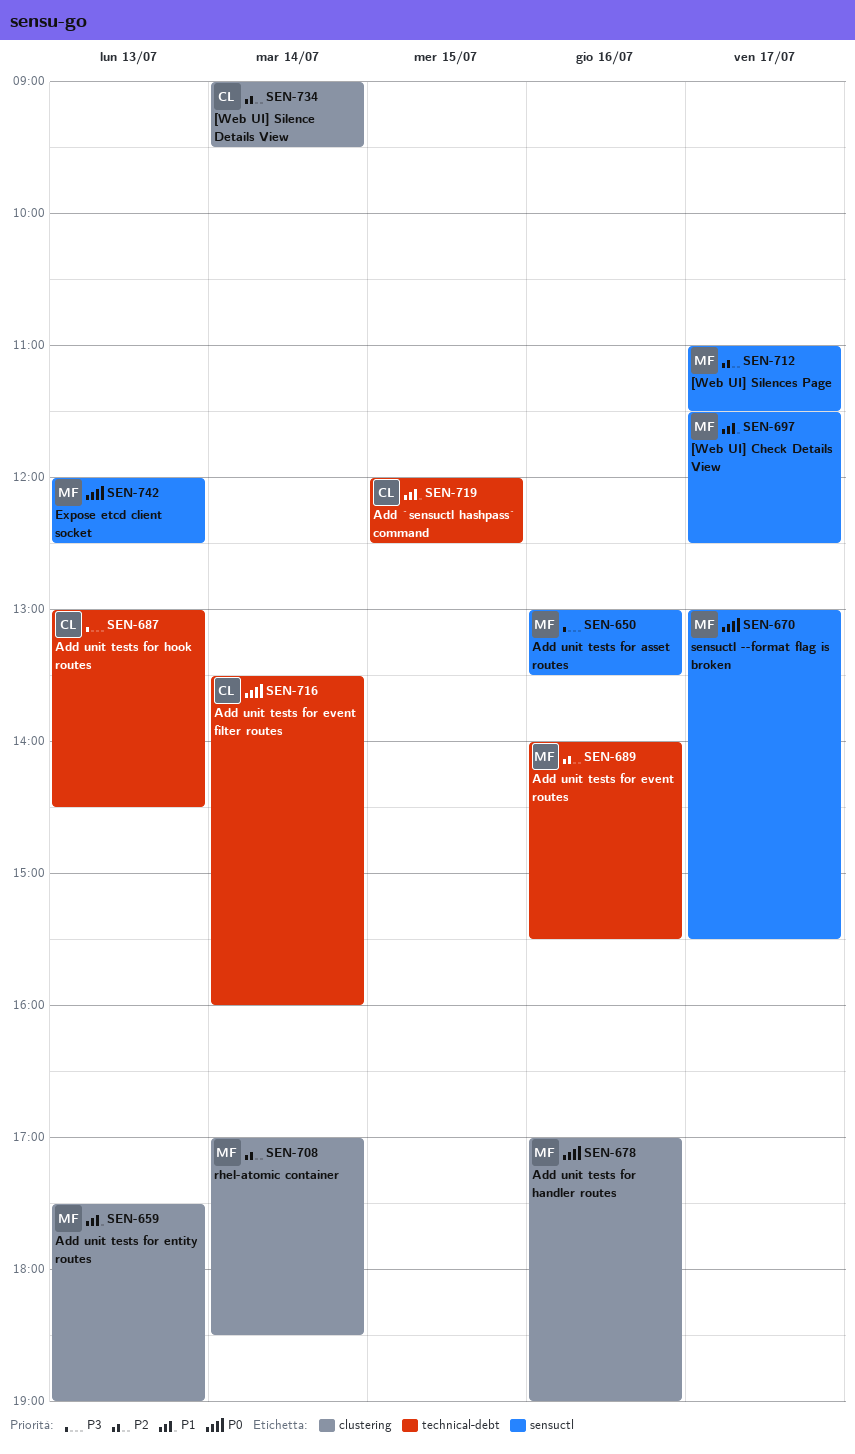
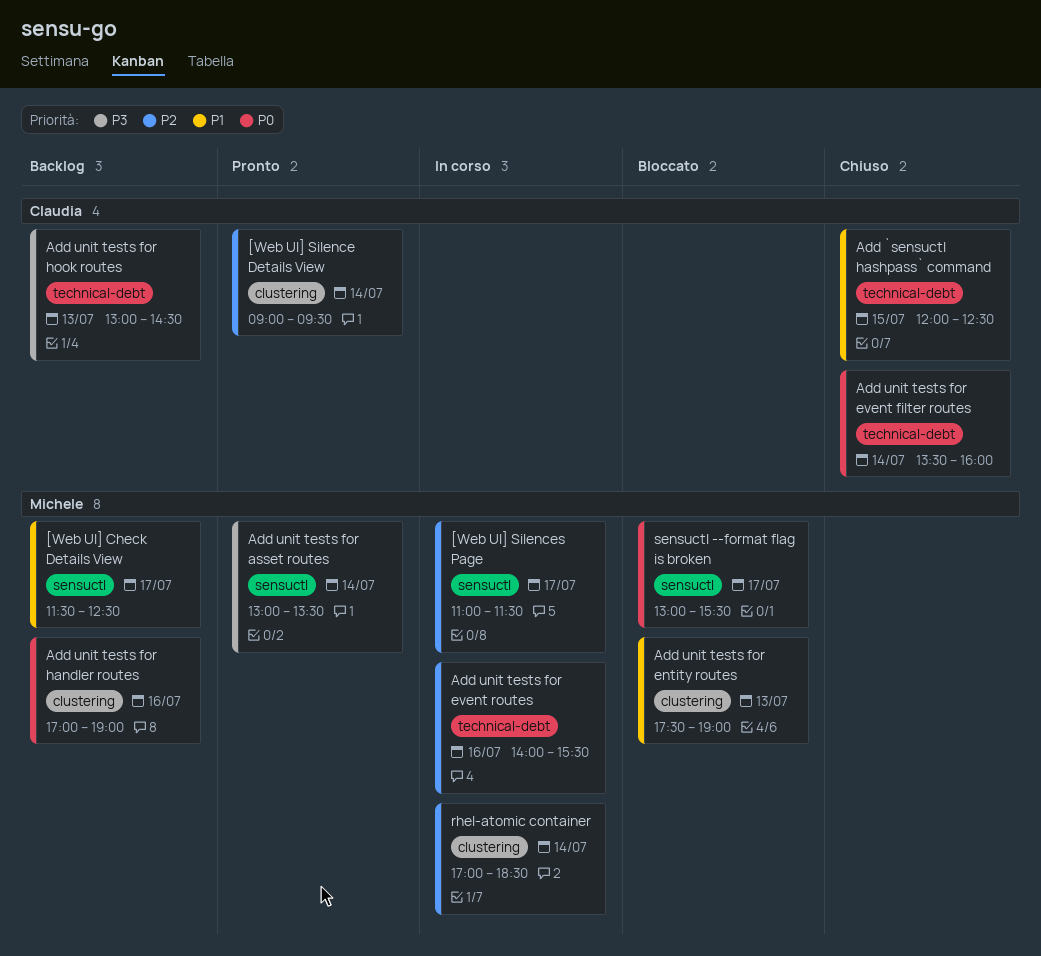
Add unit tests for asset routes, day: Jul 16 -> Jul 14
Expose etcd client socket: present -> none

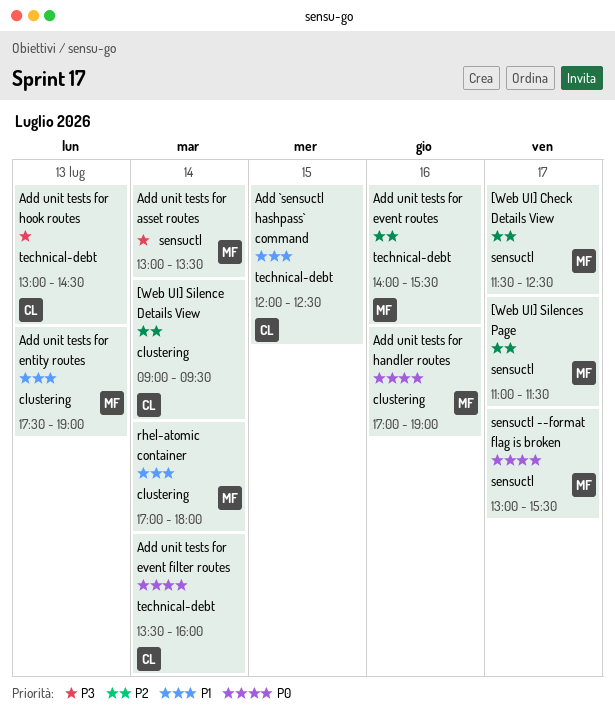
[Web UI] Check Details View, priority: P1 -> P2
rhel-atomic container, priority: P2 -> P1
rhel-atomic container, ends: 18:30 -> 18:00

